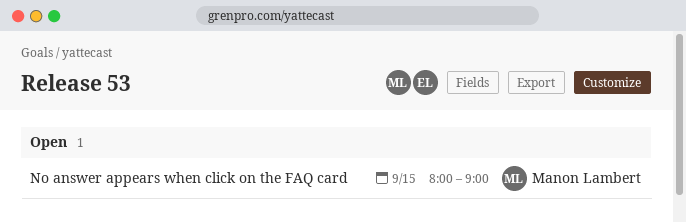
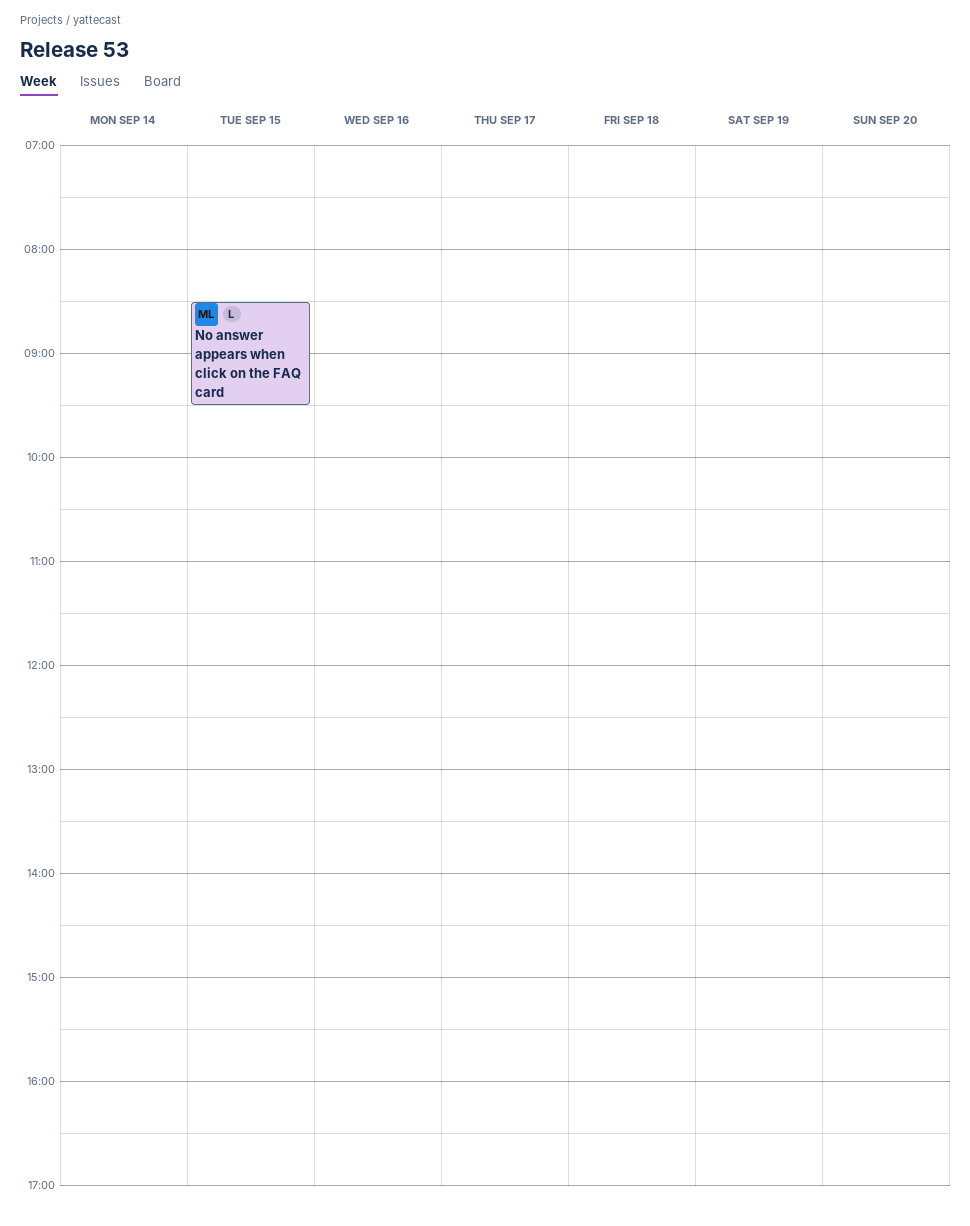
No answer appears when click on the FAQ card, begins: 08:00 -> 08:30
No answer appears when click on the FAQ card, ends: 09:00 -> 09:30

